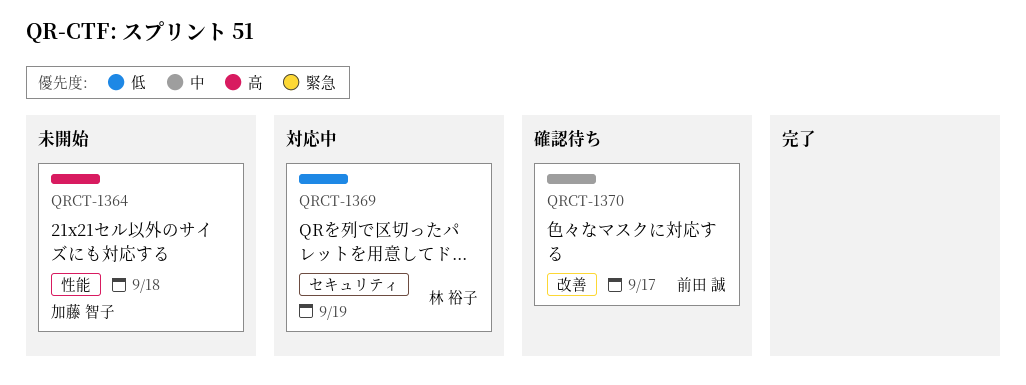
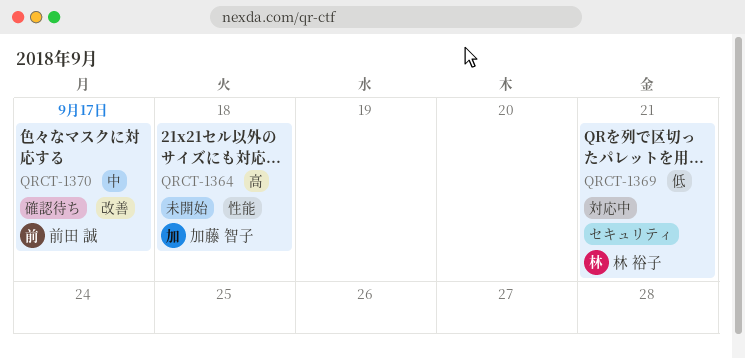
QRCT-1369, due: Sep 19 -> Sep 21

